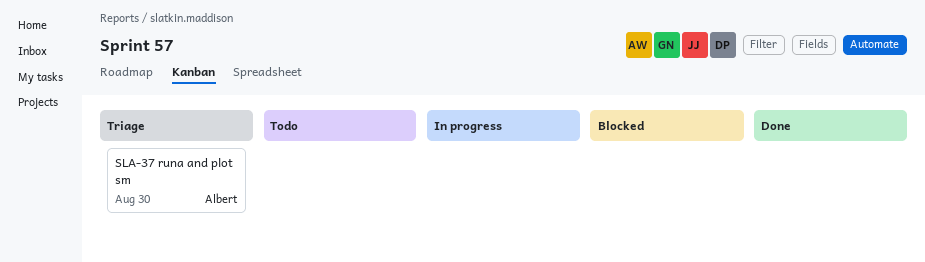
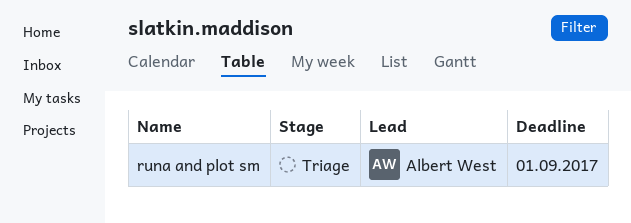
runa and plot sm, due: Aug 30 -> Sep 1

